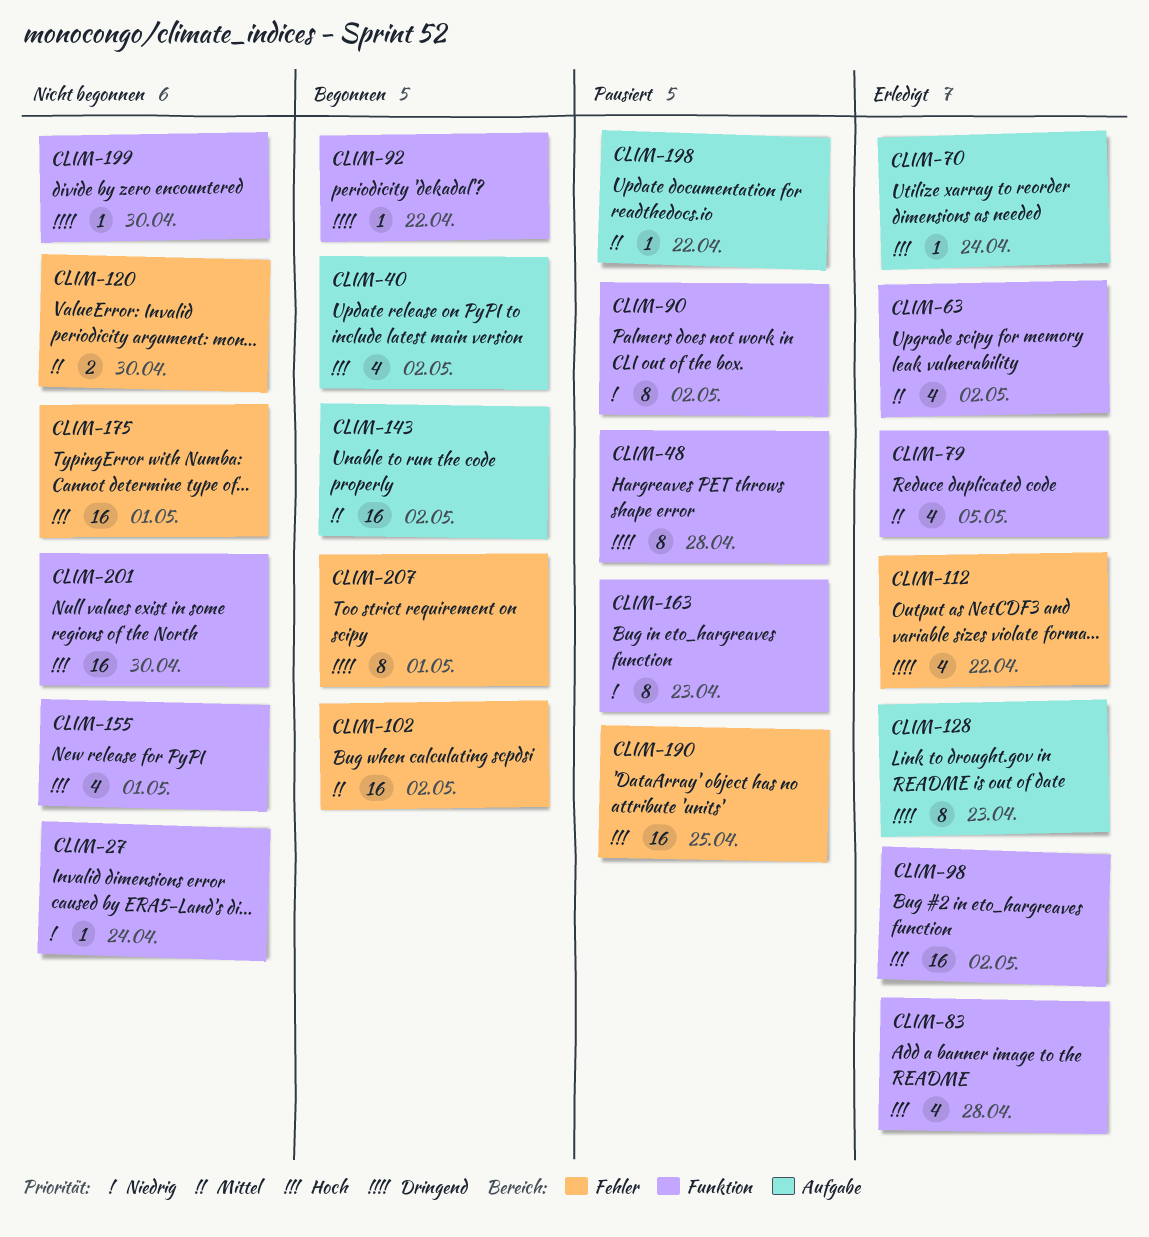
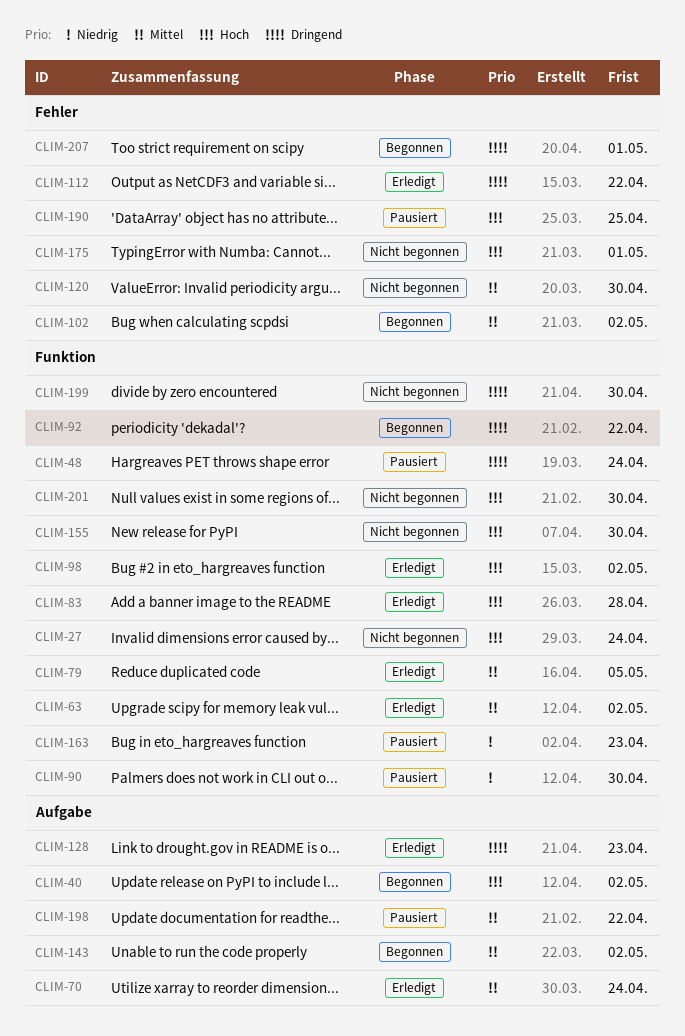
CLIM-27, priority: Niedrig -> Hoch
CLIM-48, due: Apr 28 -> Apr 24
CLIM-70, priority: Hoch -> Mittel
CLIM-90, due: May 2 -> Apr 30
CLIM-155, due: May 1 -> Apr 30

